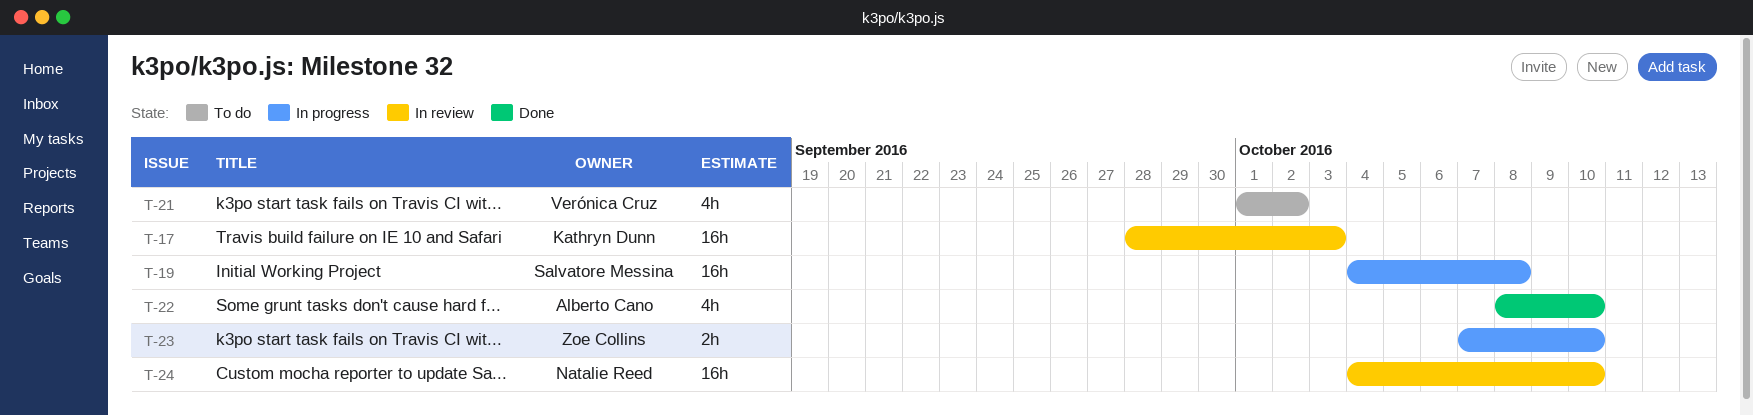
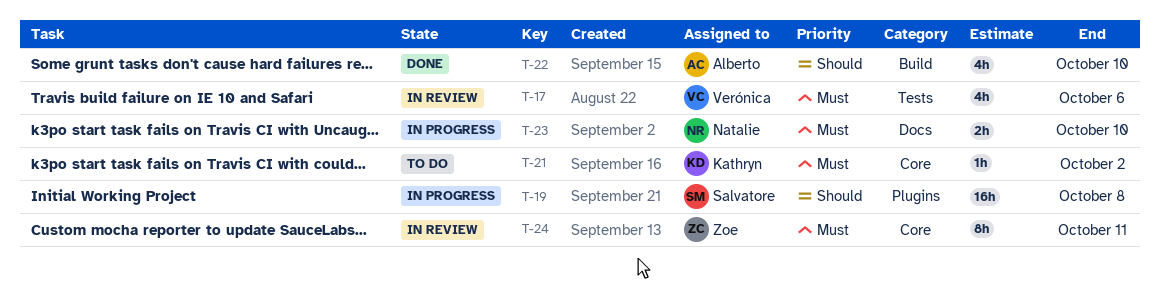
T-17, owner: Kathryn Dunn -> Verónica Cruz
T-17, estimate: 16h -> 4h
T-17, due: Oct 3 -> Oct 6
T-21, owner: Verónica Cruz -> Kathryn Dunn
T-21, estimate: 4h -> 1h
T-23, owner: Zoe Collins -> Natalie Reed
T-24, owner: Natalie Reed -> Zoe Collins
T-24, estimate: 16h -> 8h
T-24, due: Oct 10 -> Oct 11

